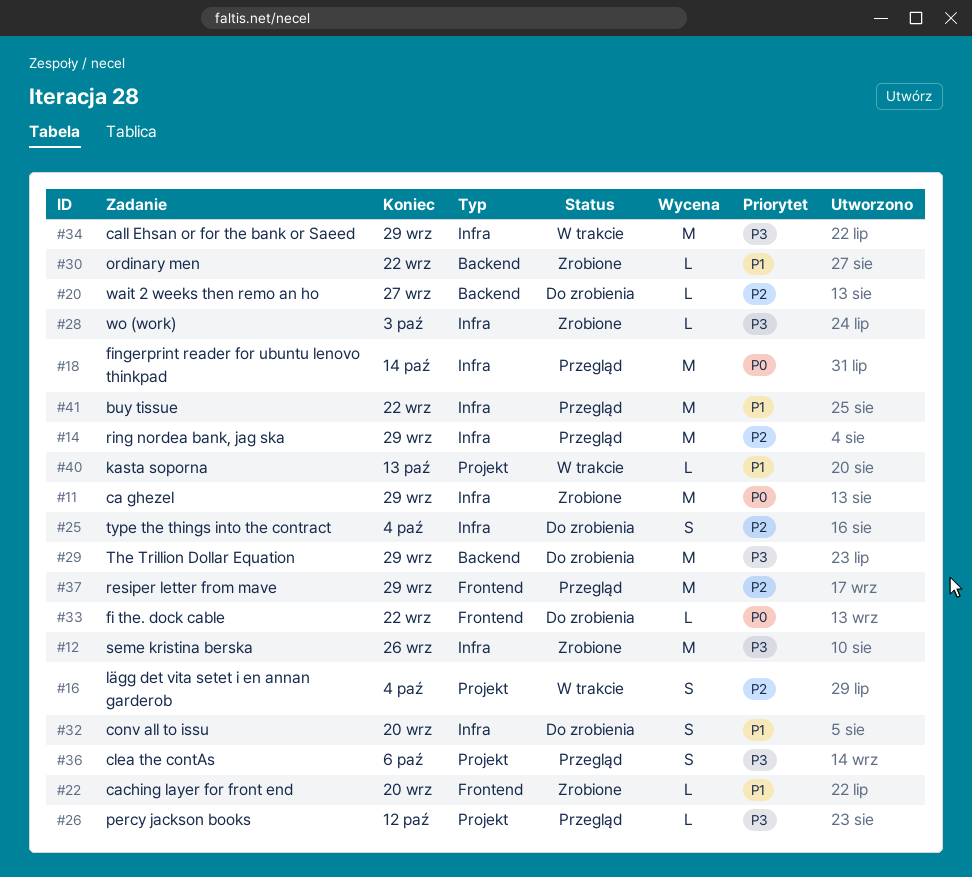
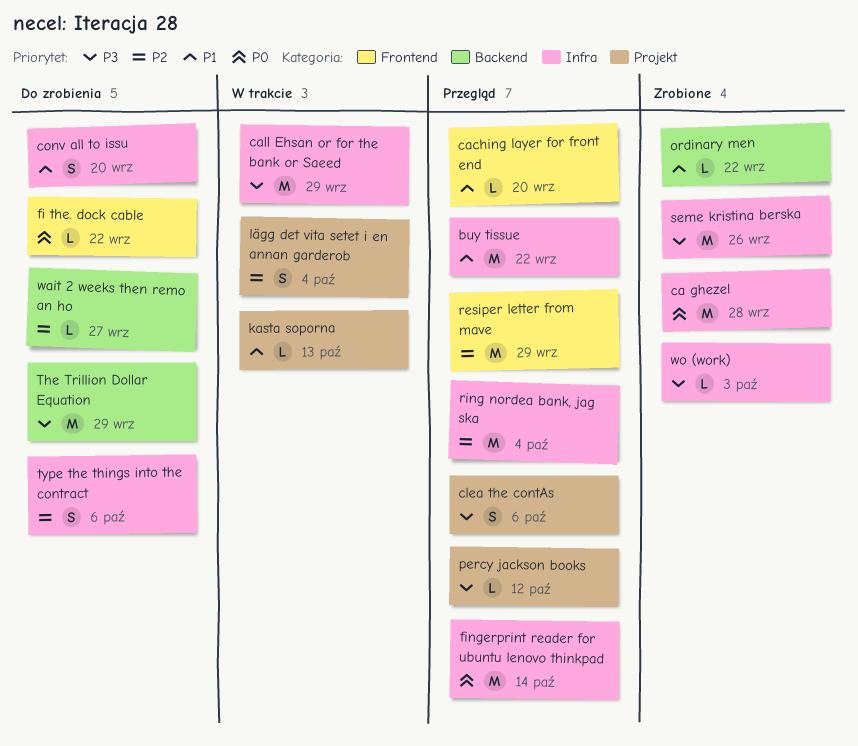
ca ghezel, due: Sep 29 -> Sep 28
caching layer for front end, status: Zrobione -> Przegląd
ring nordea bank, jag ska, due: Sep 29 -> Oct 4
type the things into the contract, due: Oct 4 -> Oct 6

